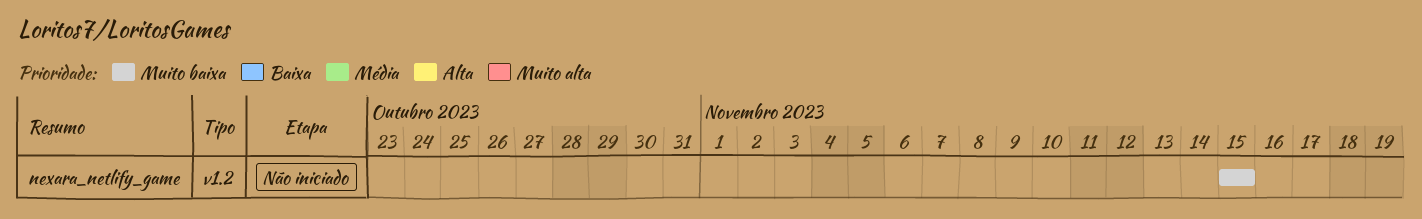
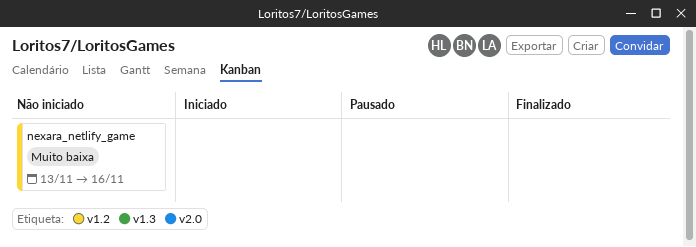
nexara_netlify_game, start: Nov 15 -> Nov 13
nexara_netlify_game, due: Nov 15 -> Nov 16

